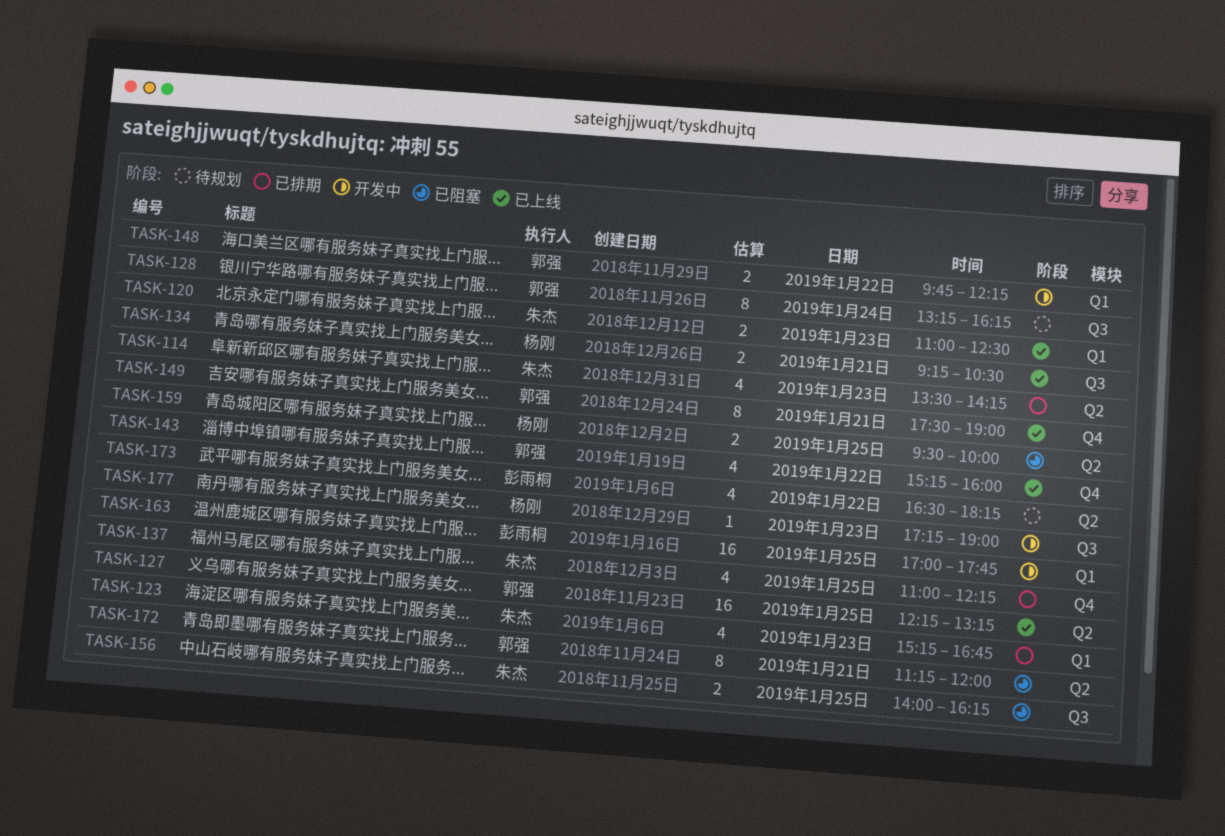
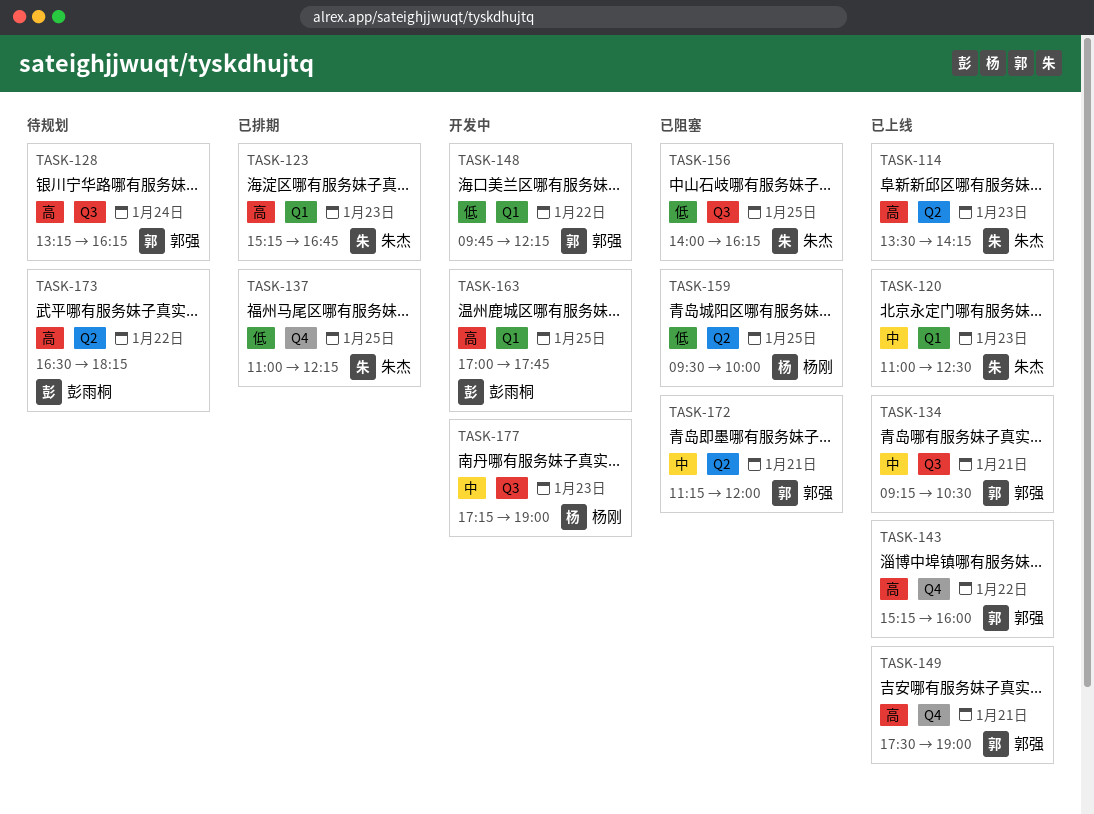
TASK-114, status: 已排期 -> 已上线
TASK-127: present -> none
TASK-134, owner: 杨刚 -> 郭强

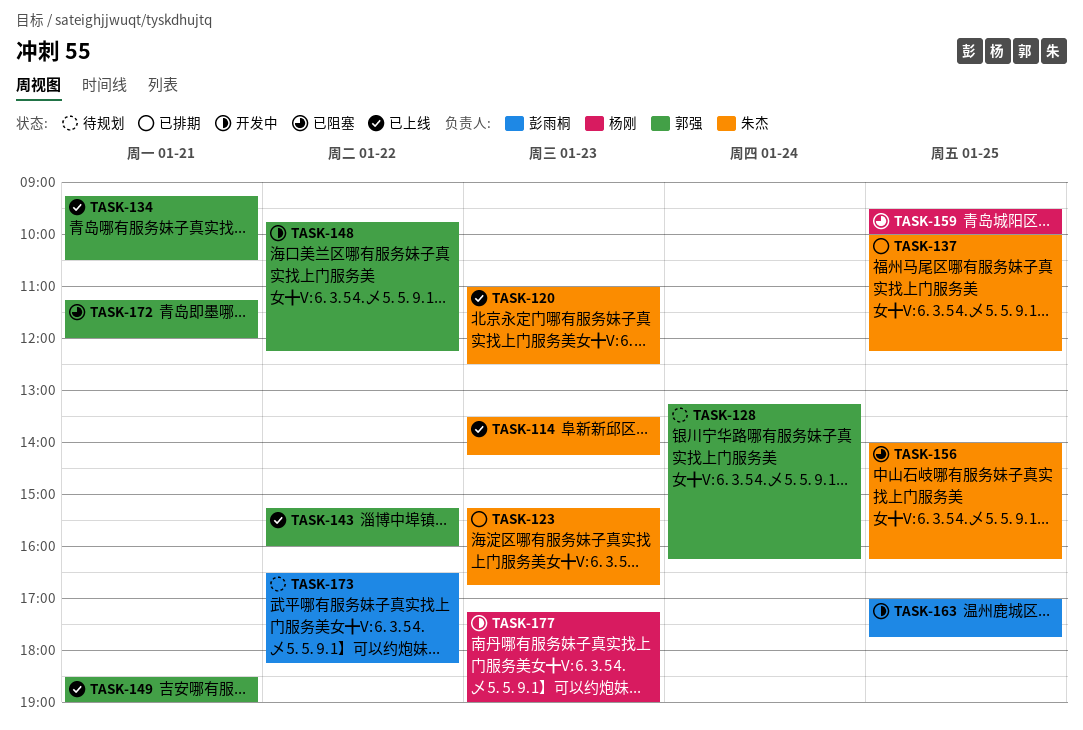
TASK-137, begins: 11:00 -> 10:00
TASK-149, begins: 17:30 -> 18:30

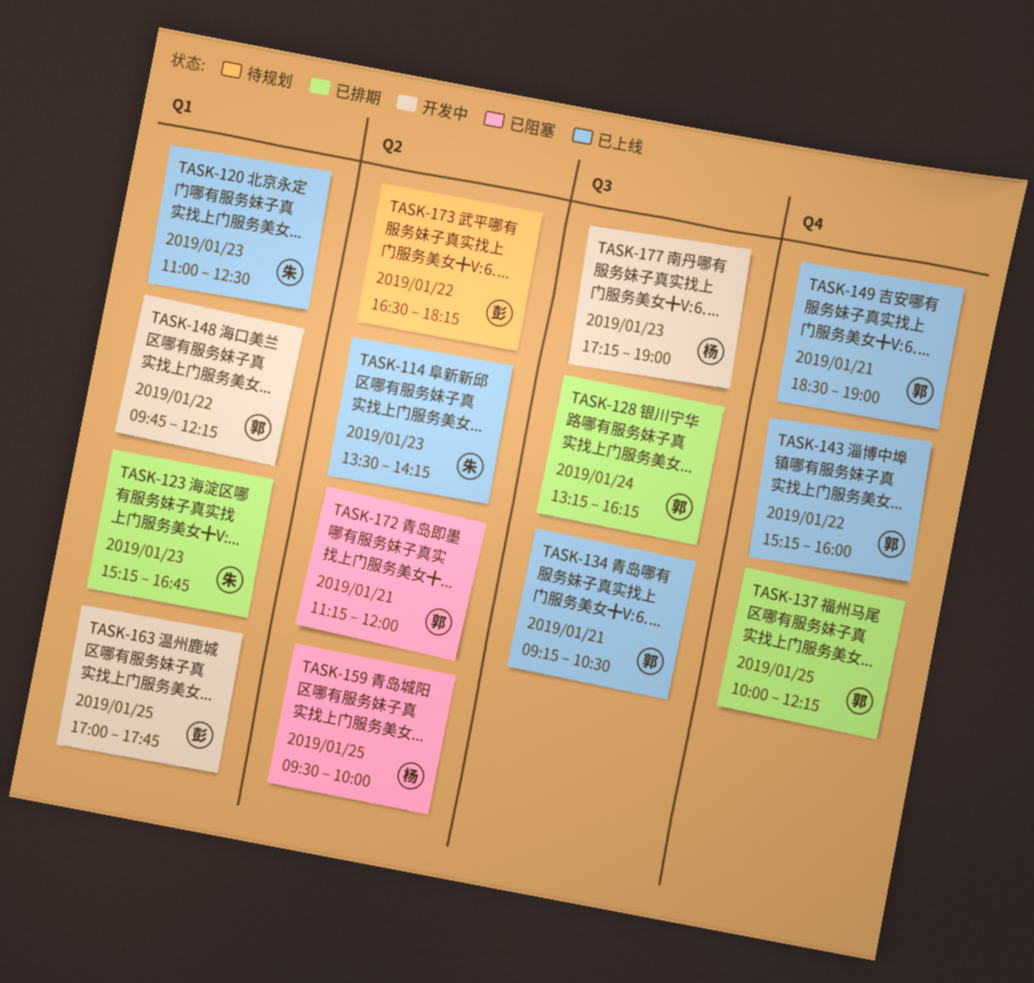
TASK-128, status: 待规划 -> 已排期
TASK-137, owner: 朱杰 -> 郭强
TASK-156: present -> none

